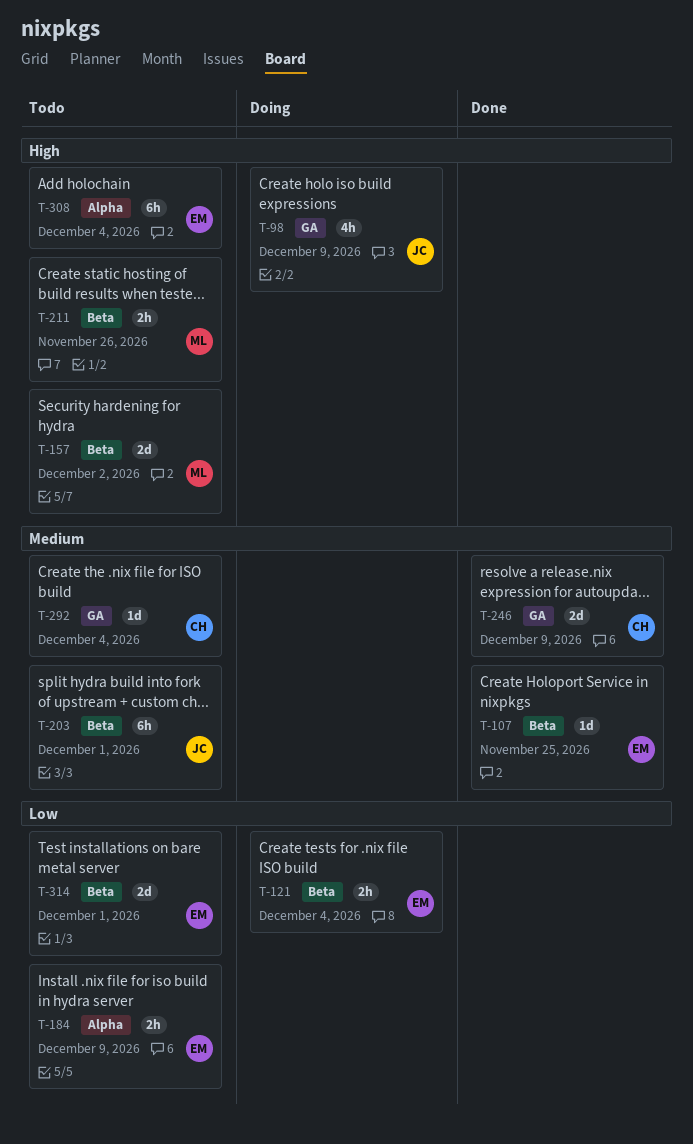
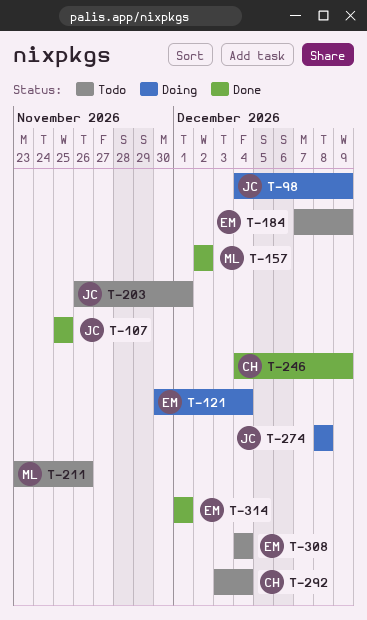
T-107, owner: EM -> JC
T-157, status: Todo -> Done
T-274: none -> present
T-314, status: Todo -> Done

